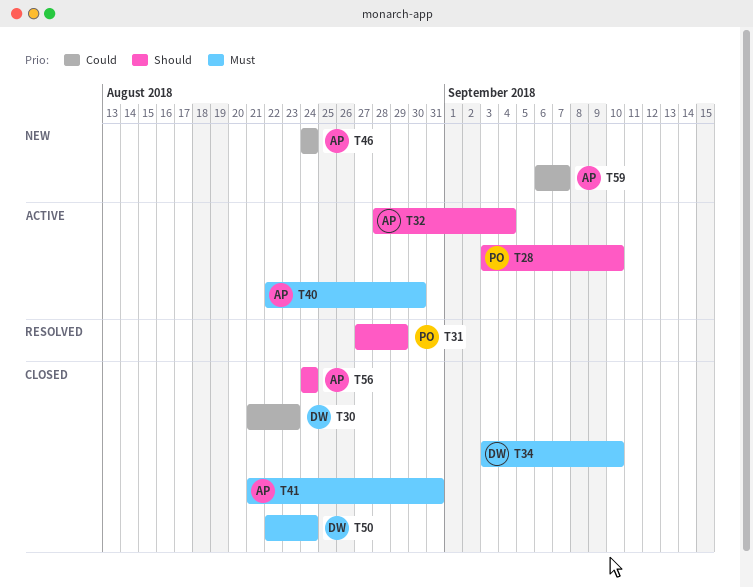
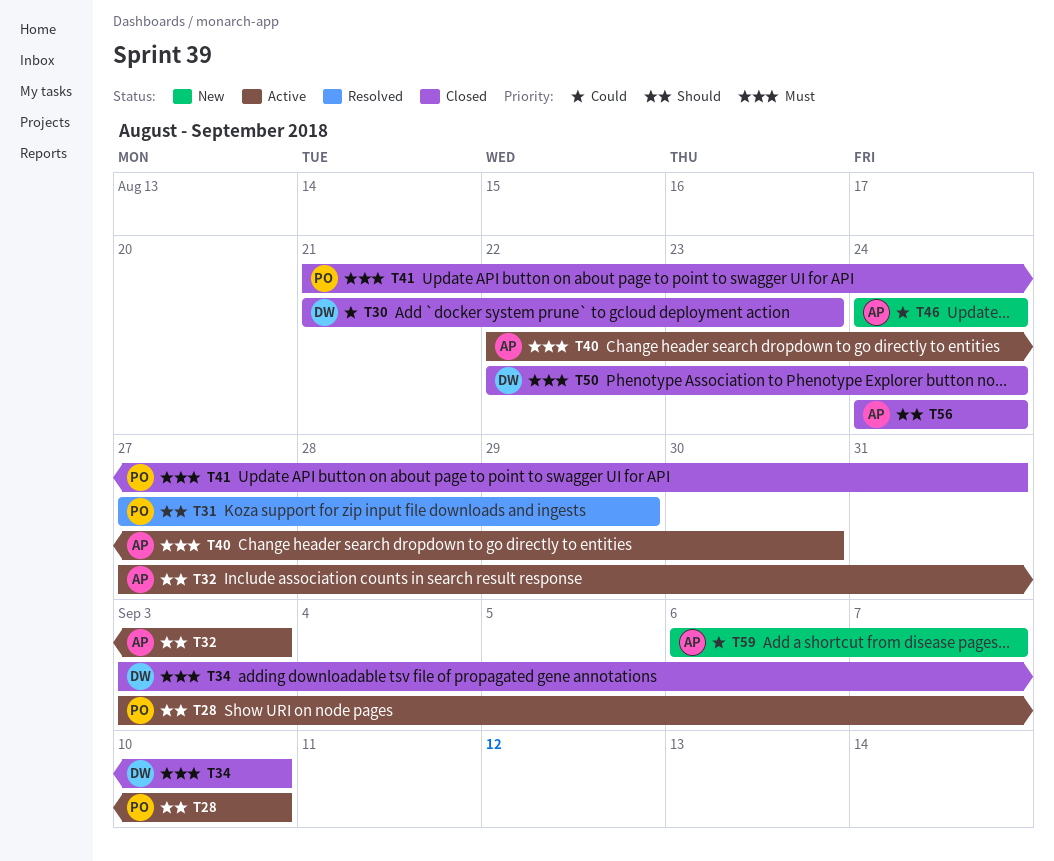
T32, start: Aug 28 -> Aug 27
T32, due: Sep 4 -> Sep 3
T41, owner: AP -> PO

